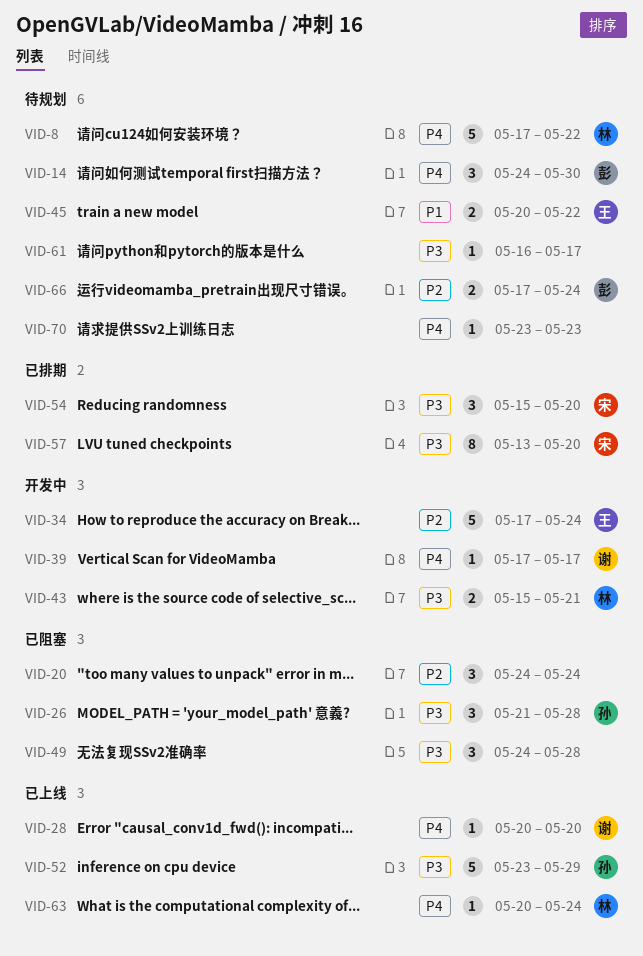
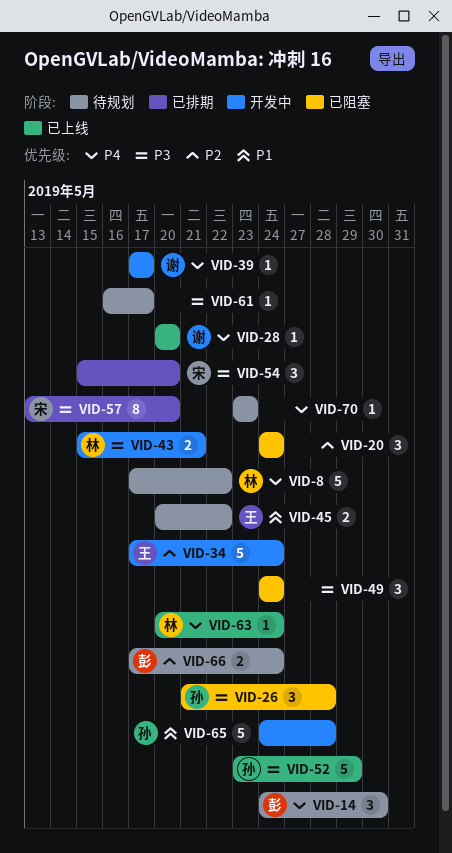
VID-49, due: May 28 -> May 24
VID-65: none -> present

